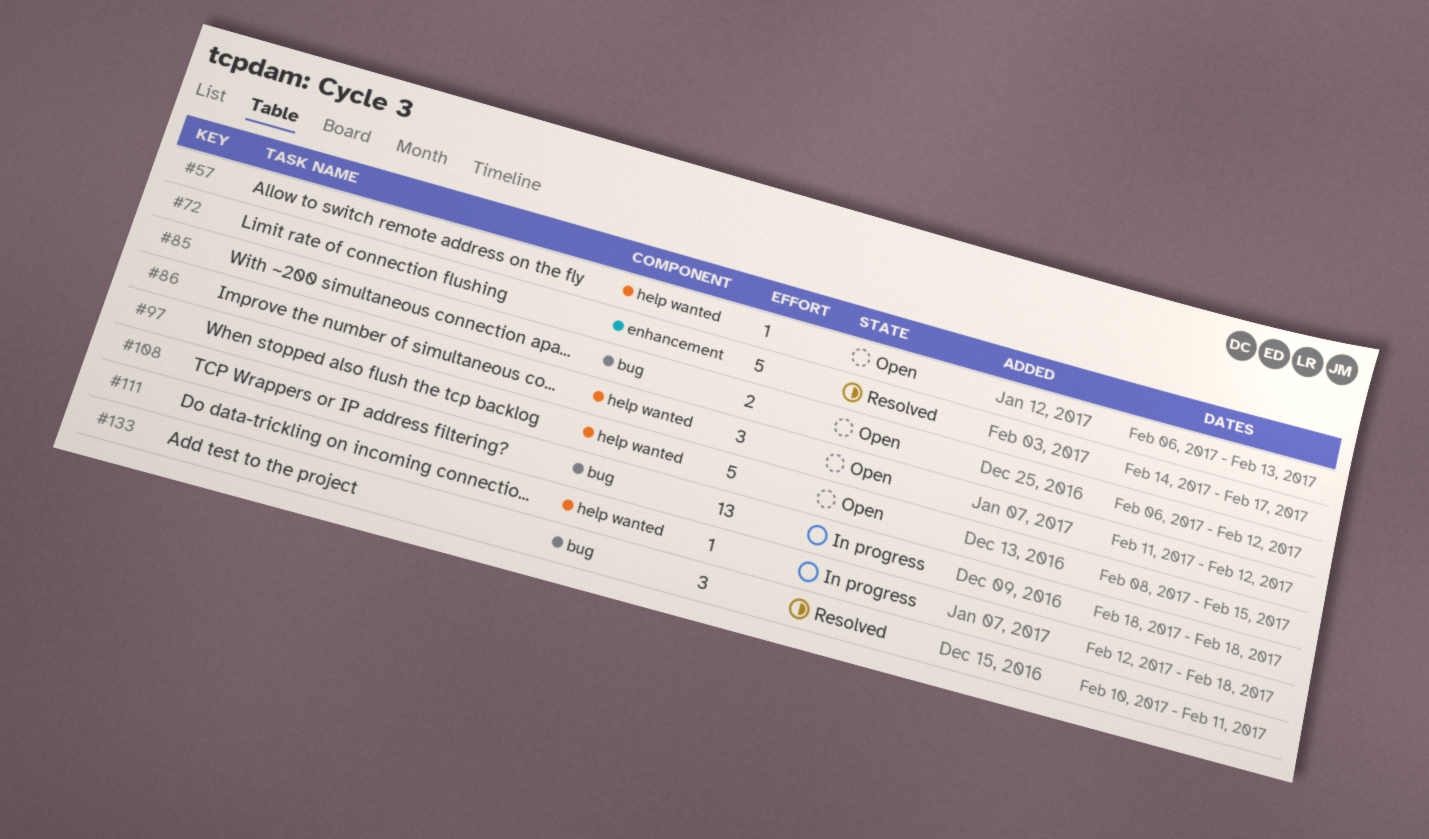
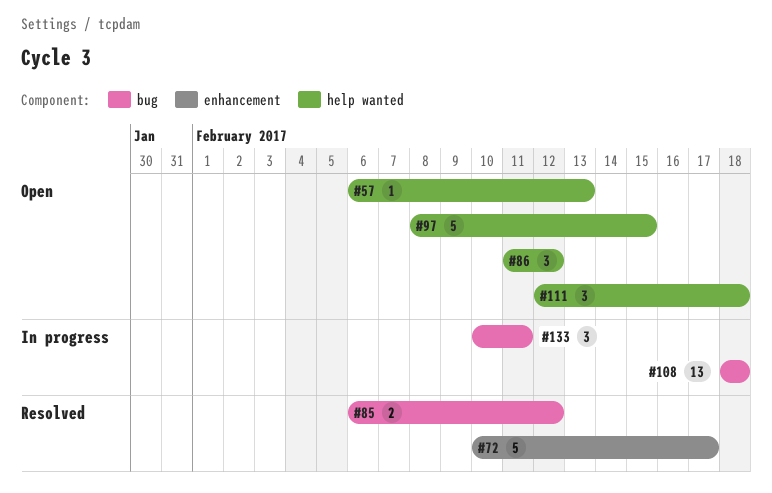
#72, start: Feb 14 -> Feb 10
#85, status: Open -> Resolved
#111, status: In progress -> Open
#111, estimate: 1 -> 3
#133, status: Resolved -> In progress

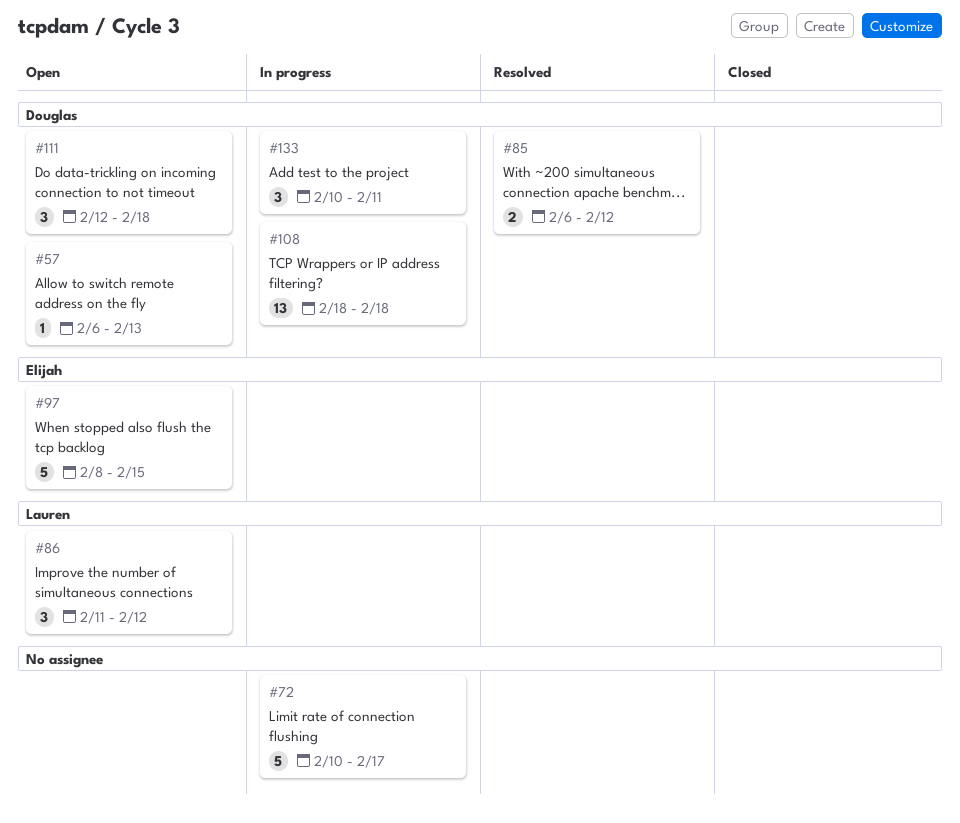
#72, status: Resolved -> In progress

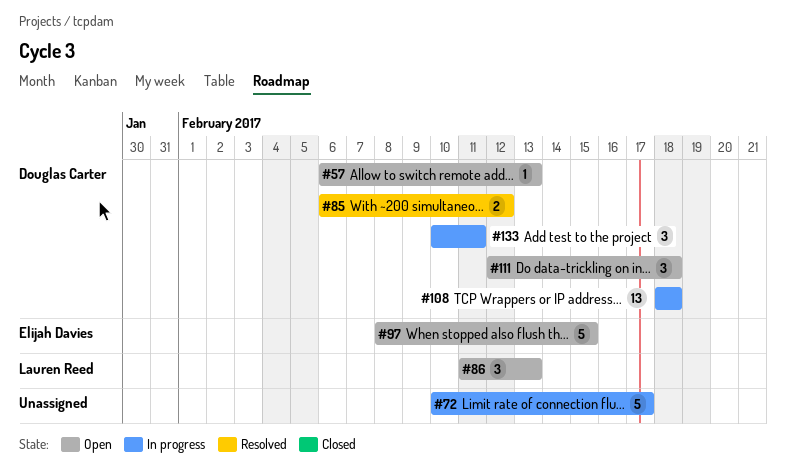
#86, due: Feb 12 -> Feb 13

